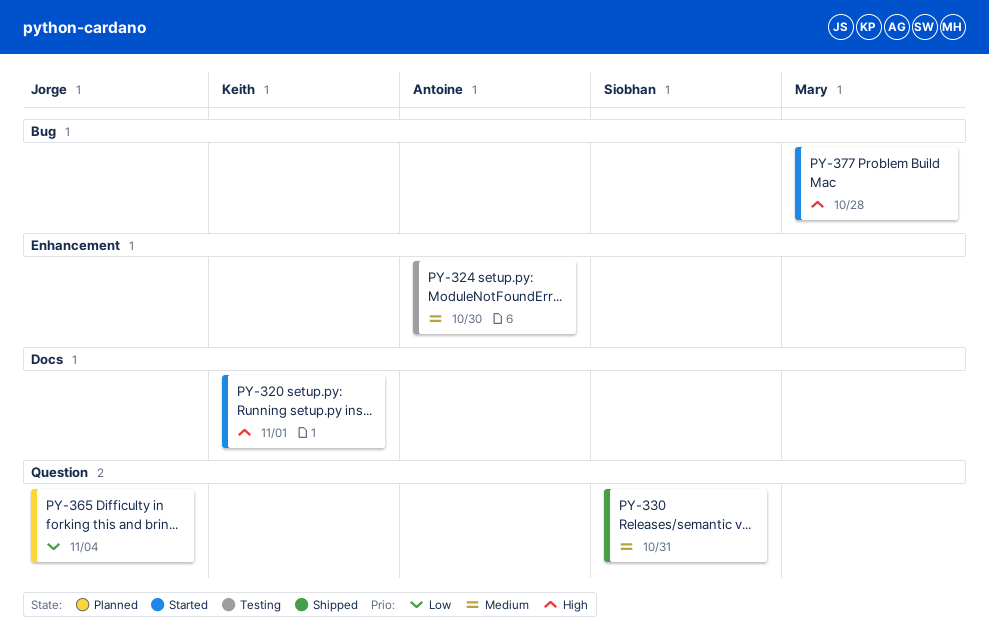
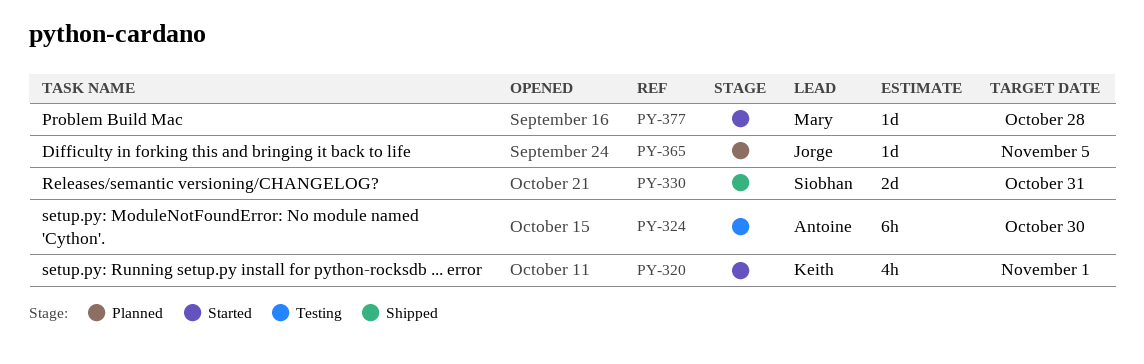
PY-365, due: Nov 4 -> Nov 5

